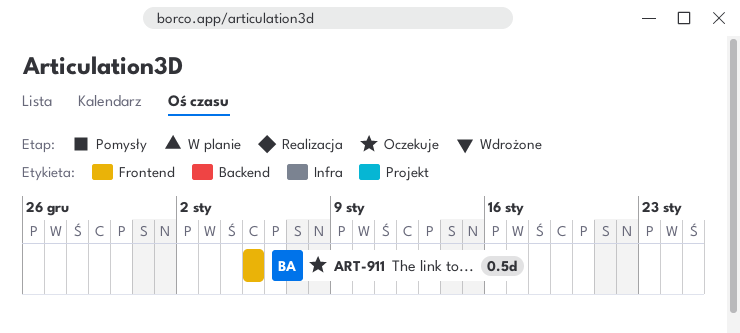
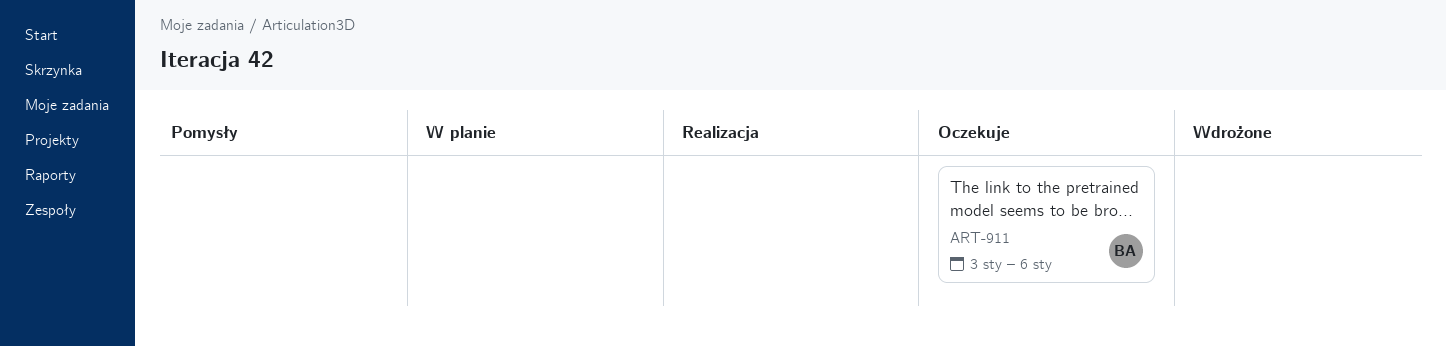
ART-911, start: Jan 5 -> Jan 3
ART-911, due: Jan 5 -> Jan 6

